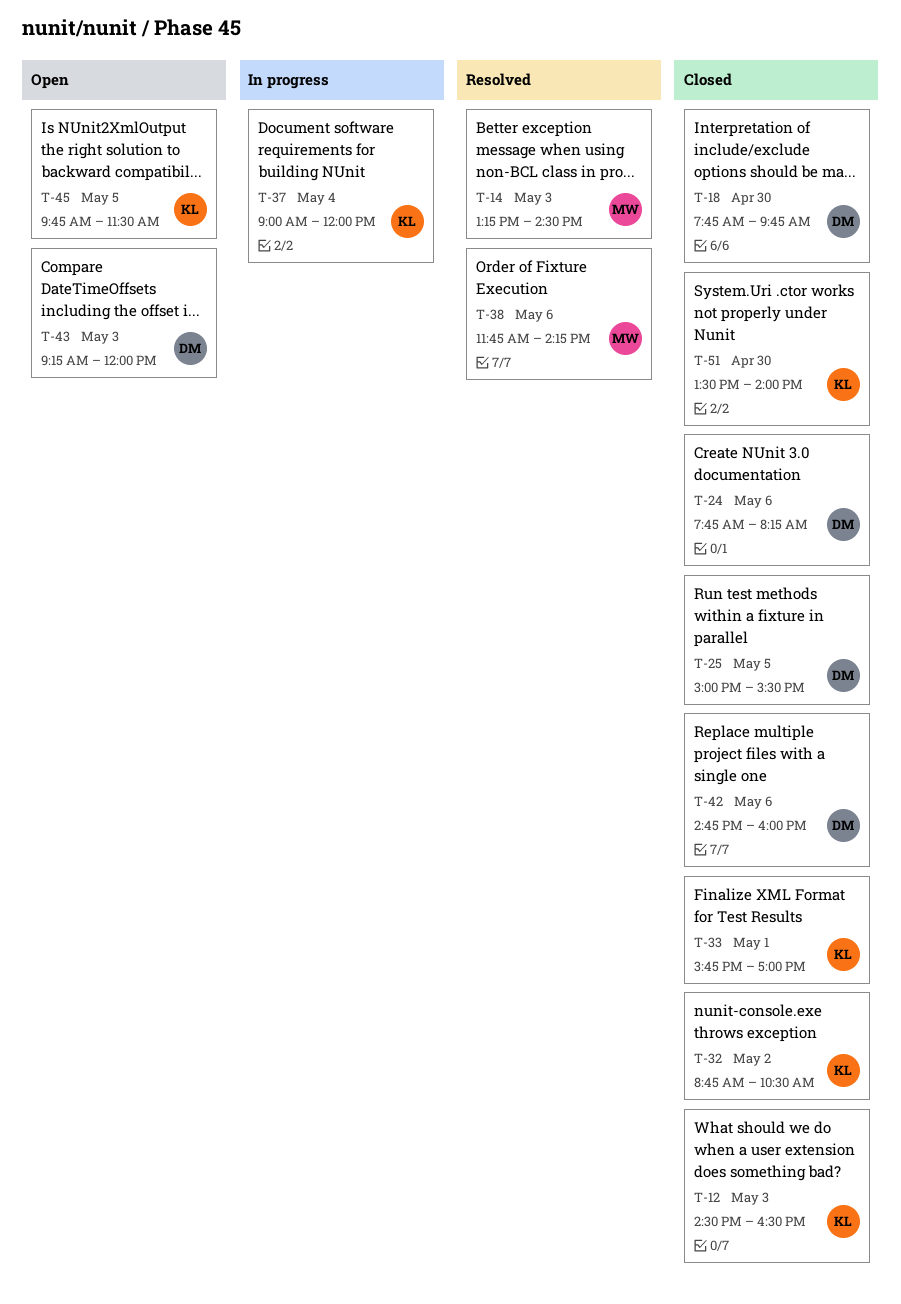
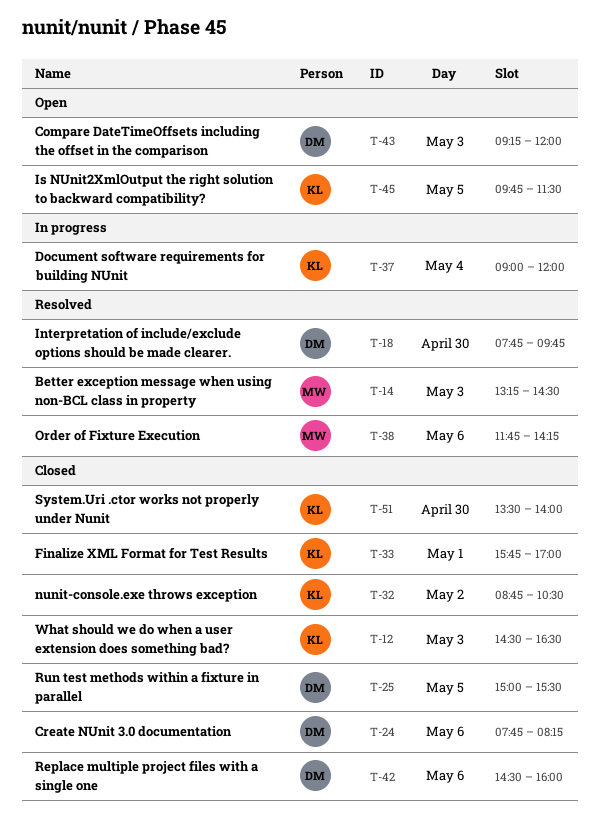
T-18, status: Closed -> Resolved
T-42, begins: 14:45 -> 14:30

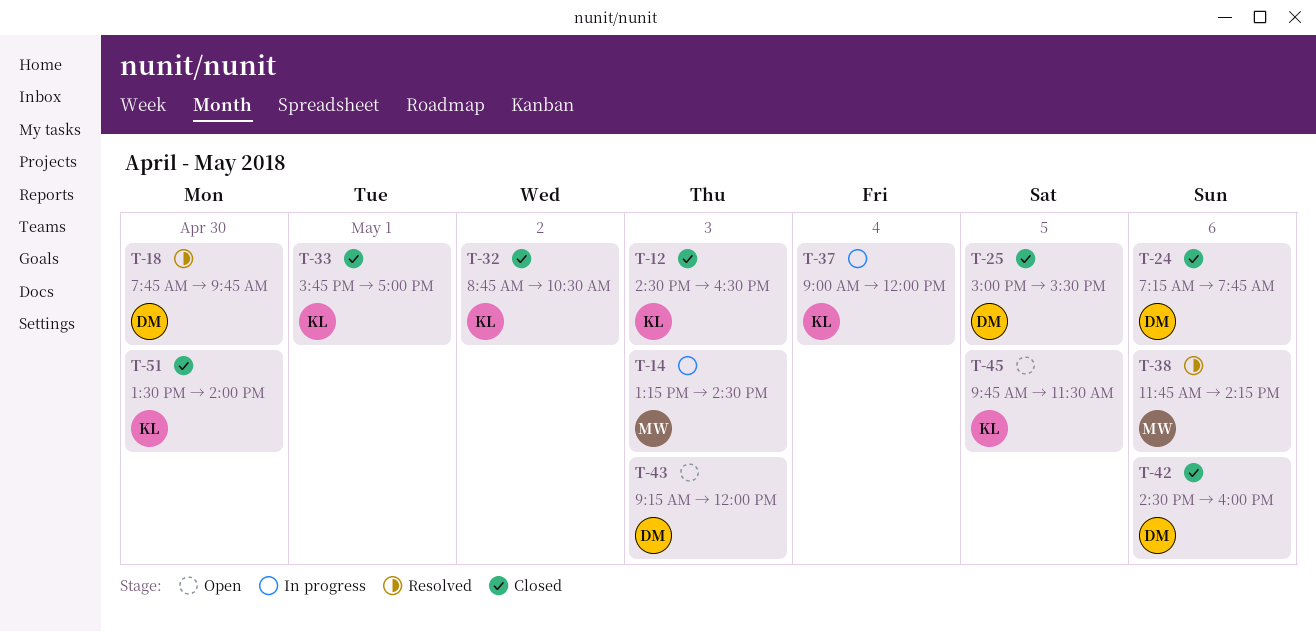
T-14, status: Resolved -> In progress
T-24, begins: 07:45 -> 07:15
T-24, ends: 08:15 -> 07:45

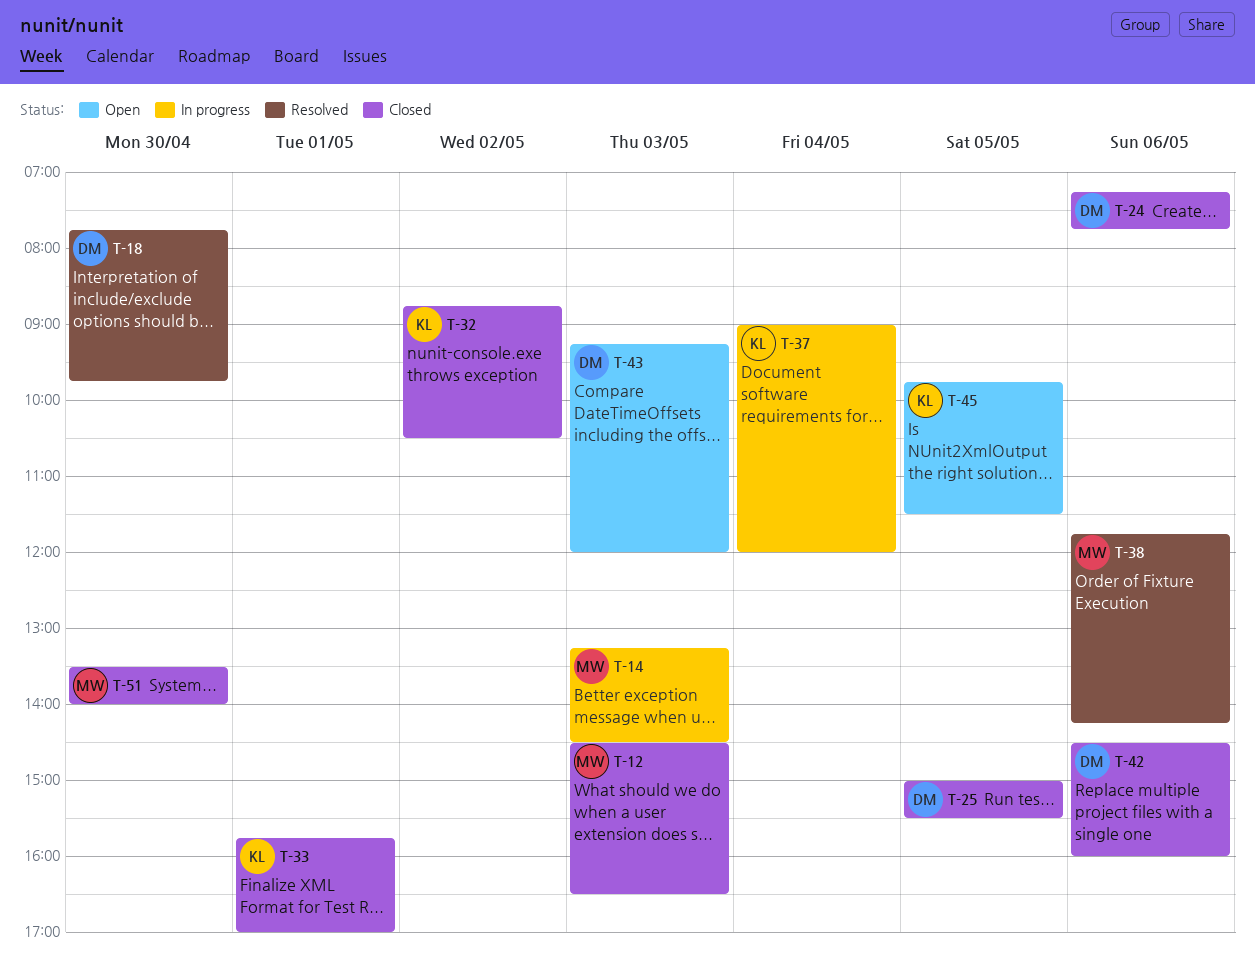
T-12, owner: KL -> MW
T-51, owner: KL -> MW

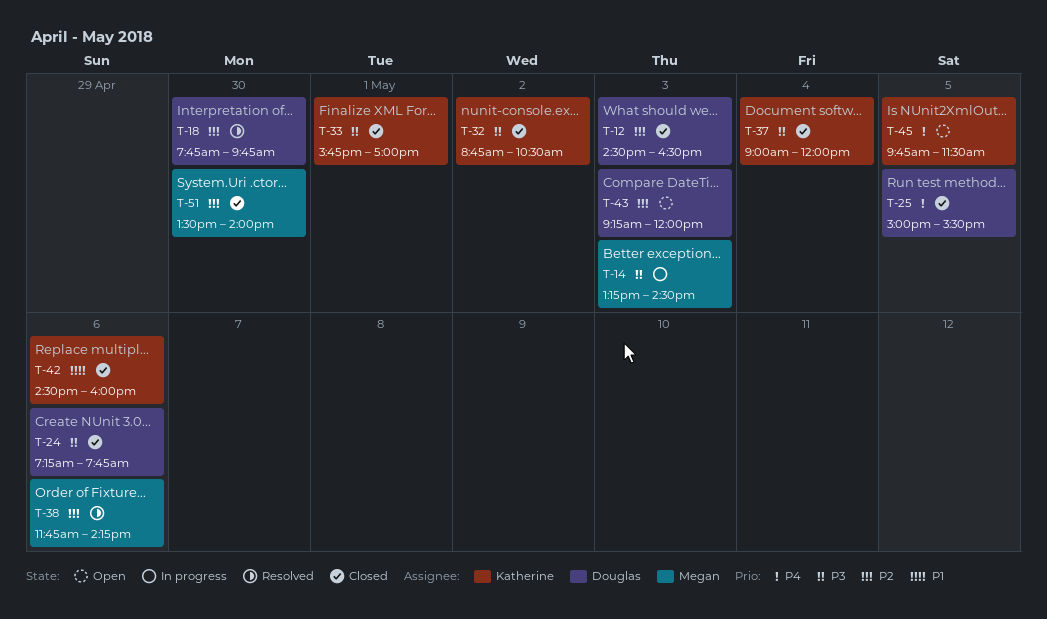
T-12, owner: Megan -> Douglas
T-37, status: In progress -> Closed
T-42, owner: Douglas -> Katherine

